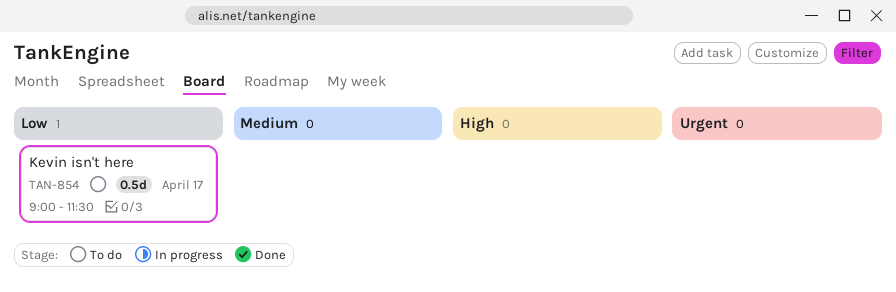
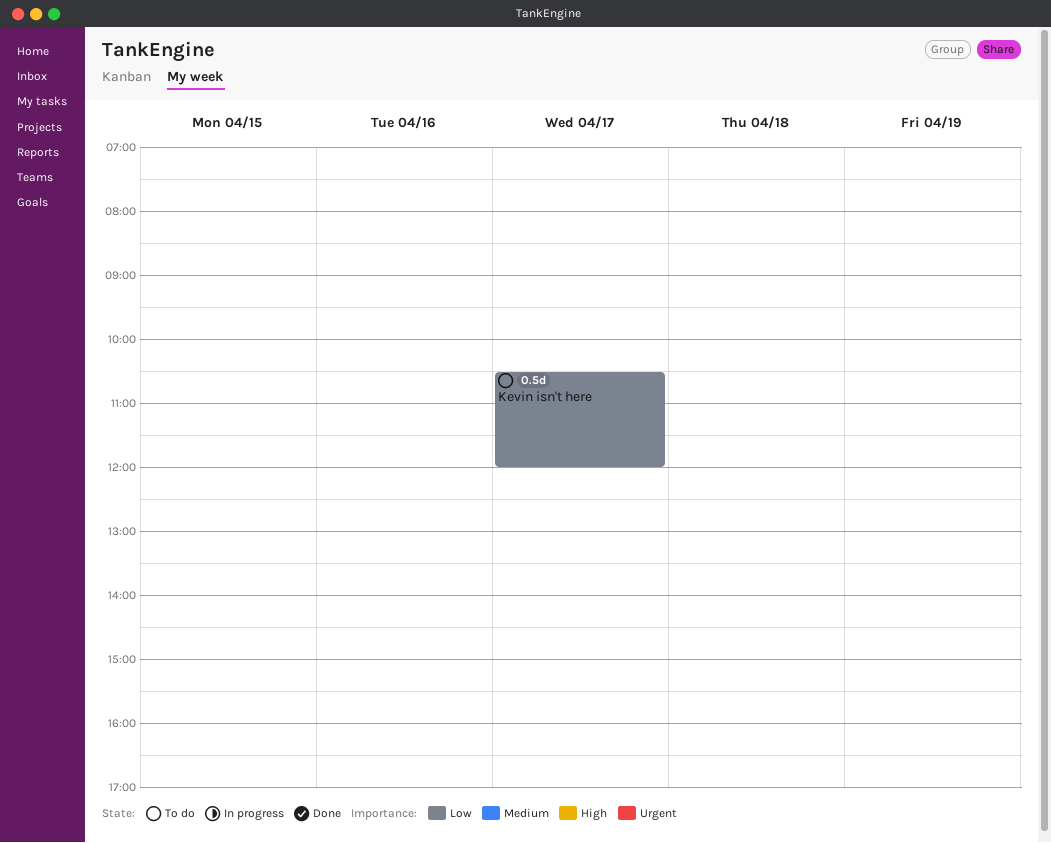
Kevin isn't here, begins: 09:00 -> 10:30
Kevin isn't here, ends: 11:30 -> 12:00

